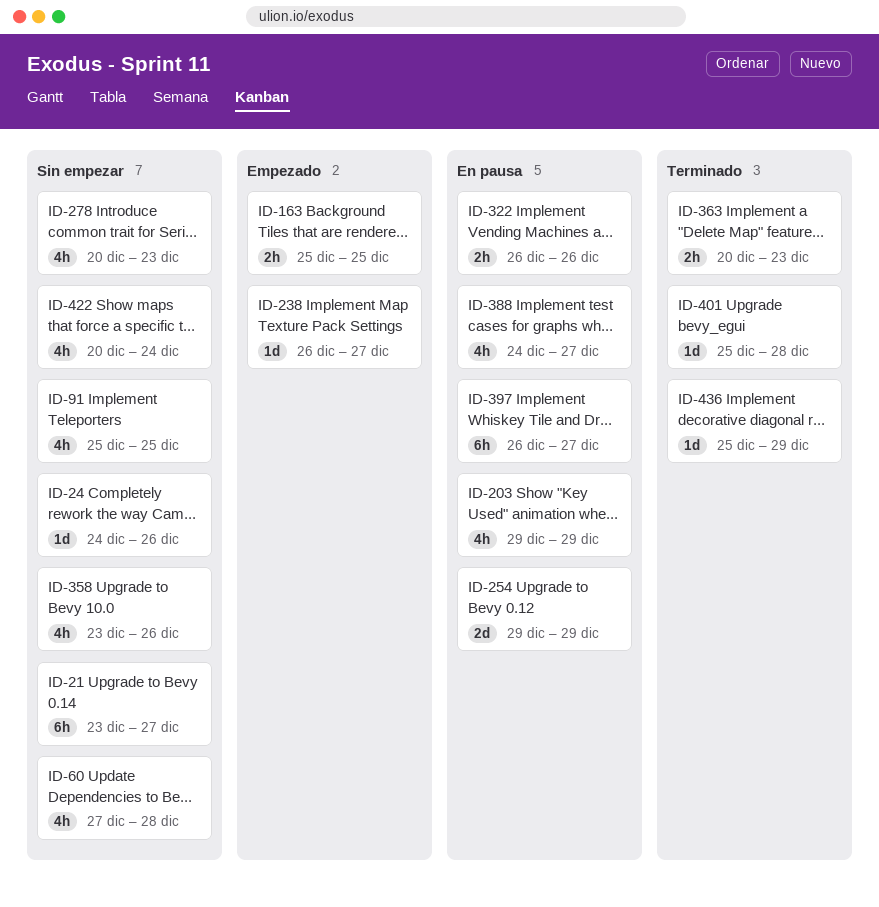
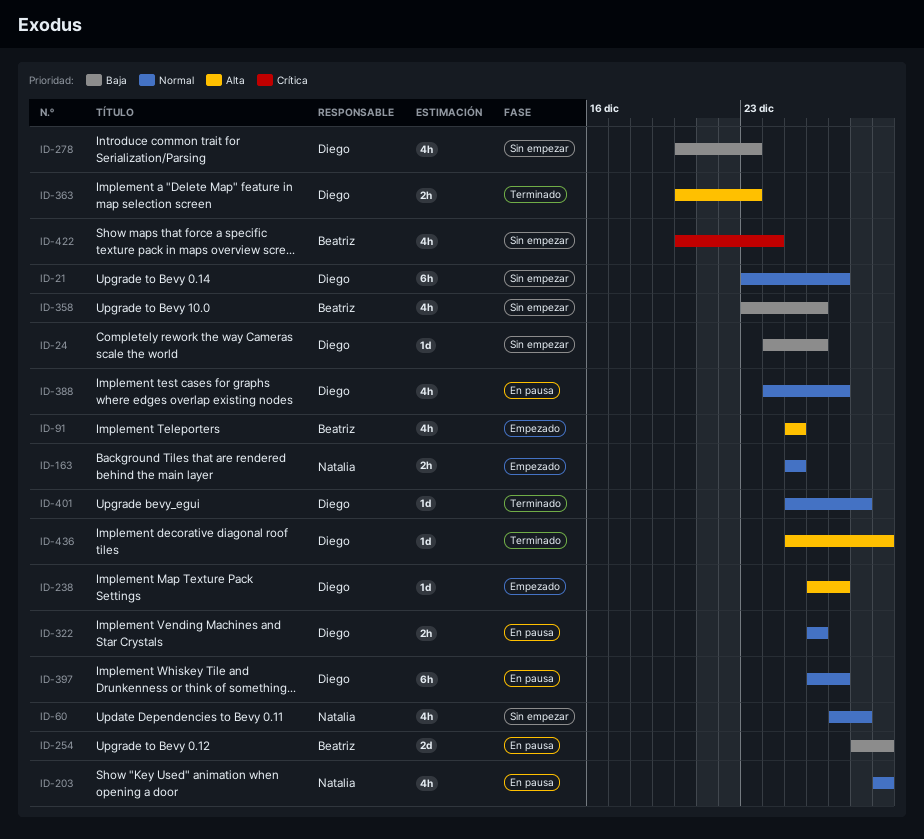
ID-91, status: Sin empezar -> Empezado
ID-254, start: Dec 29 -> Dec 28

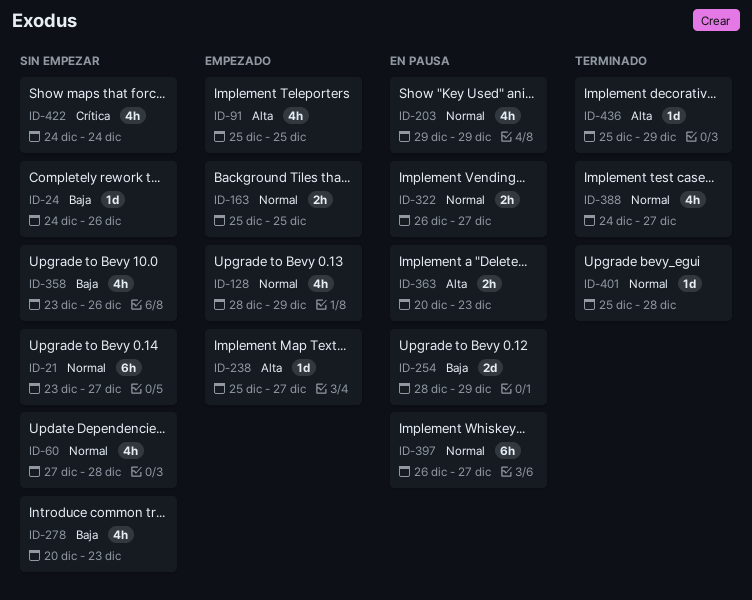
ID-128: none -> present
ID-238, start: Dec 26 -> Dec 25
ID-322, due: Dec 26 -> Dec 27
ID-363, status: Terminado -> En pausa
ID-388, status: En pausa -> Terminado
ID-422, start: Dec 20 -> Dec 24

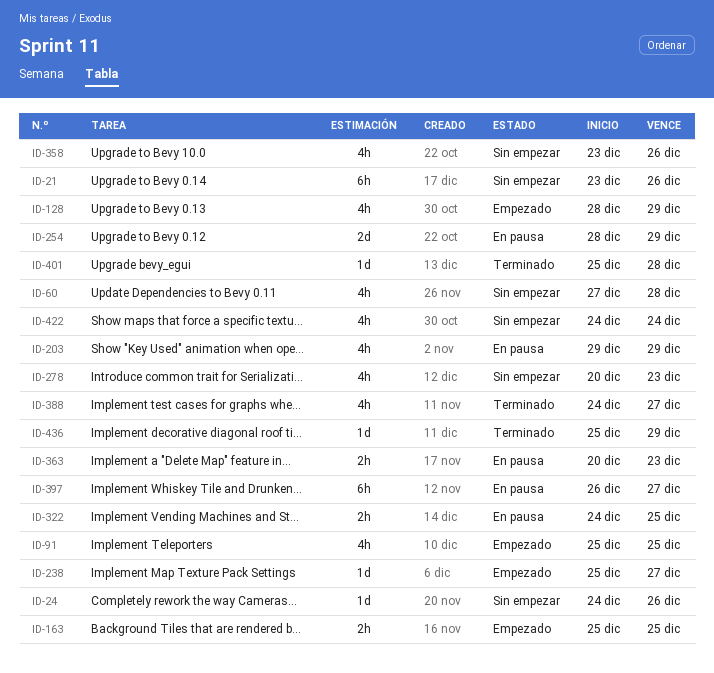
ID-21, due: Dec 27 -> Dec 26
ID-322, start: Dec 26 -> Dec 24
ID-322, due: Dec 27 -> Dec 25

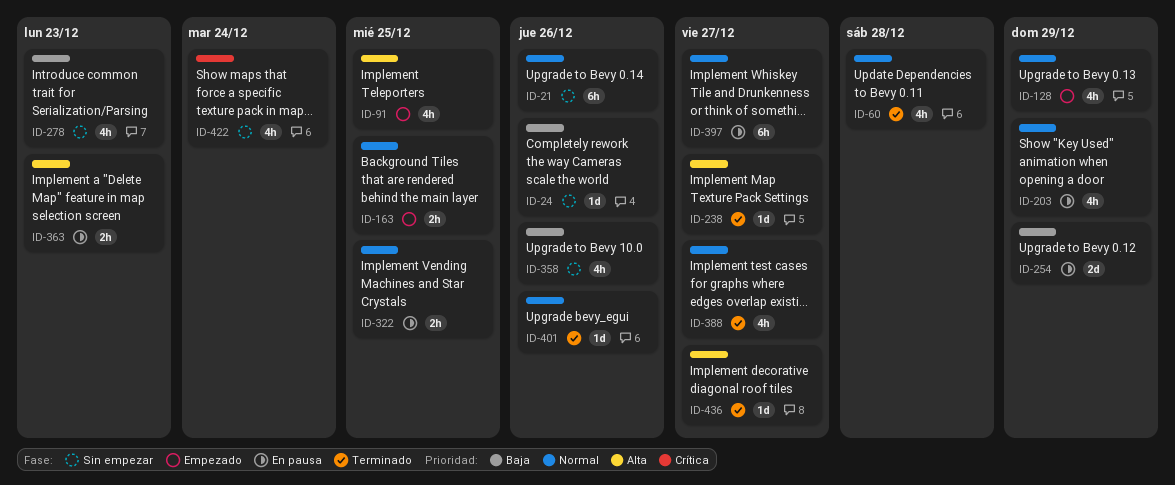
ID-60, status: Sin empezar -> Terminado
ID-238, status: Empezado -> Terminado
ID-401, due: Dec 28 -> Dec 26
ID-436, due: Dec 29 -> Dec 27

